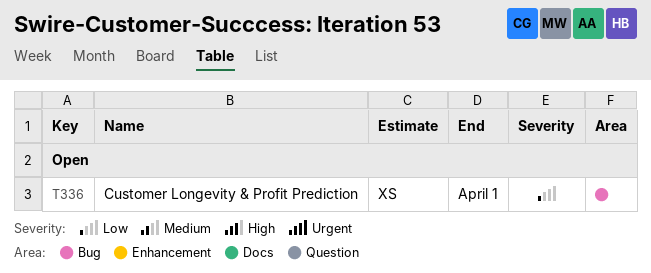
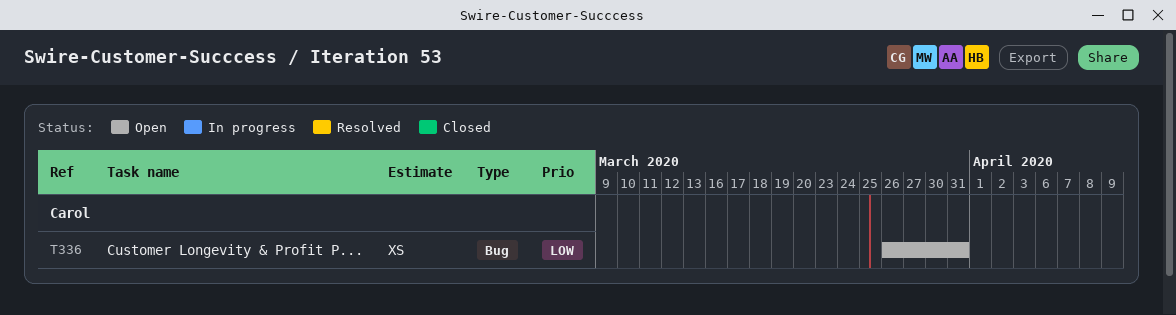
T336, due: Apr 1 -> Mar 31

